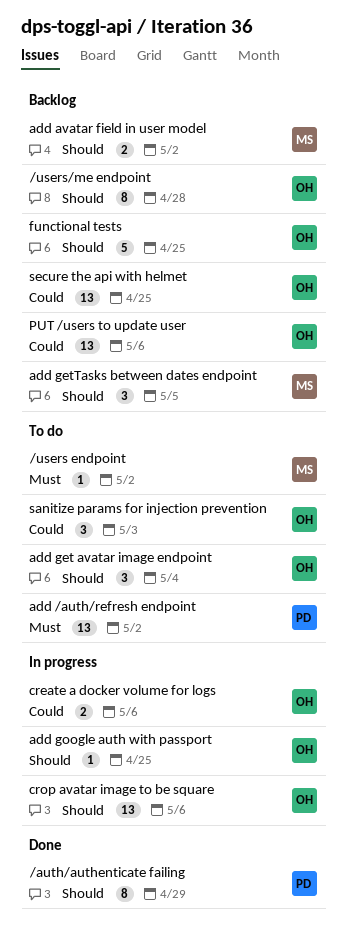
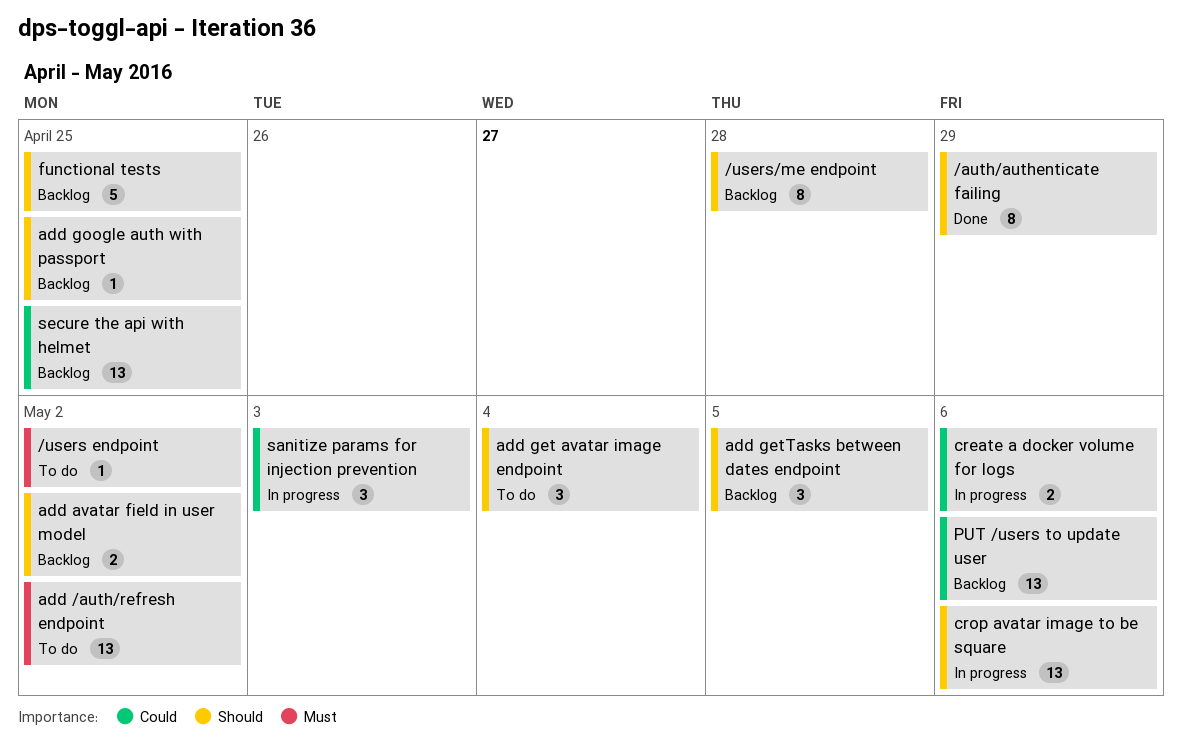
add google auth with passport, status: In progress -> Backlog
sanitize params for injection prevention, status: To do -> In progress

